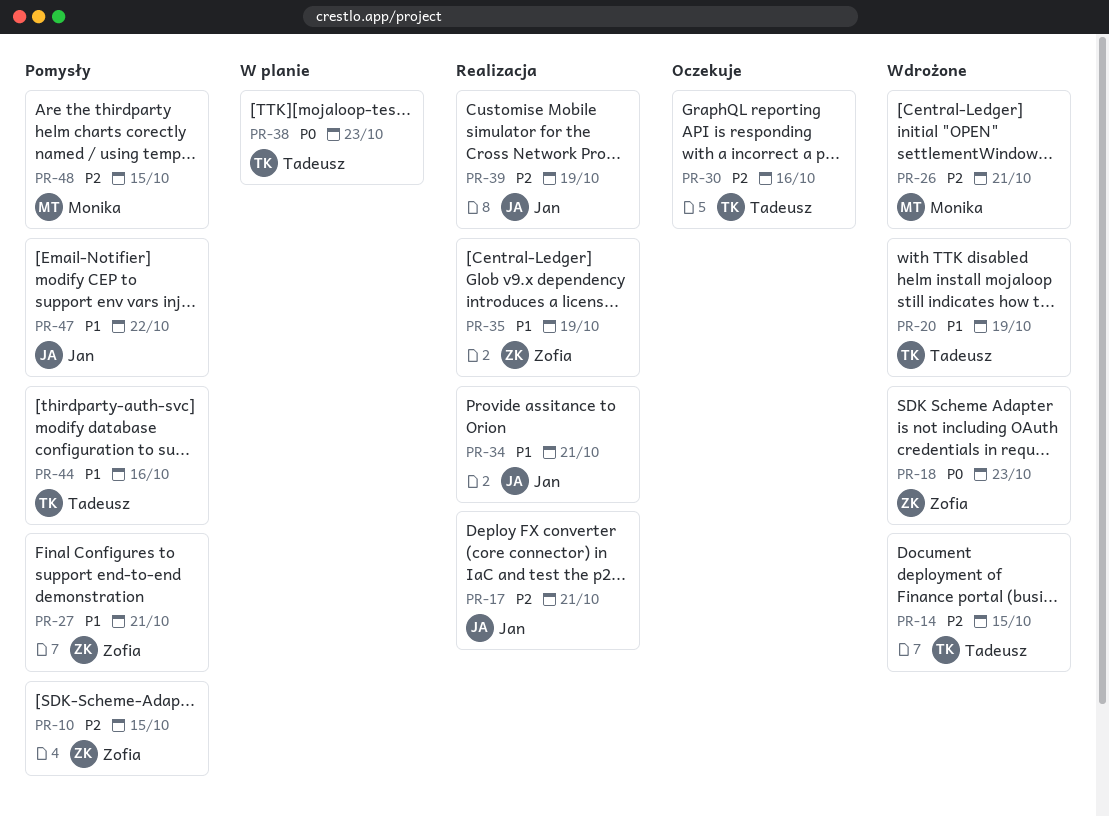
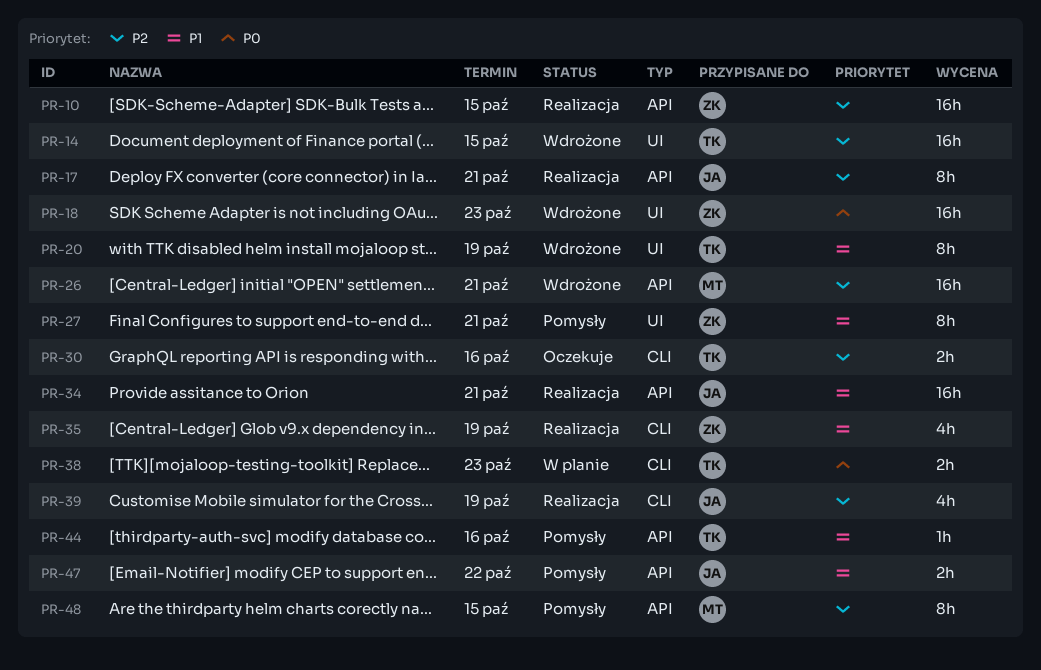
PR-10, status: Pomysły -> Realizacja

